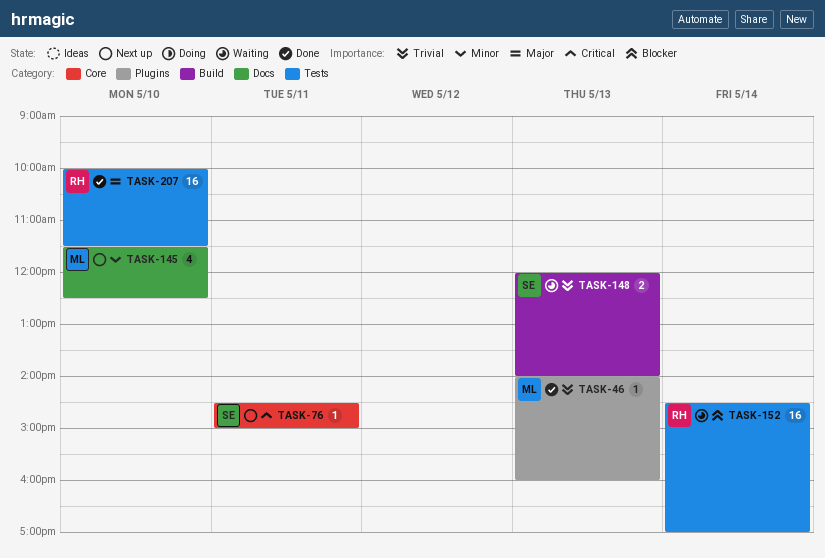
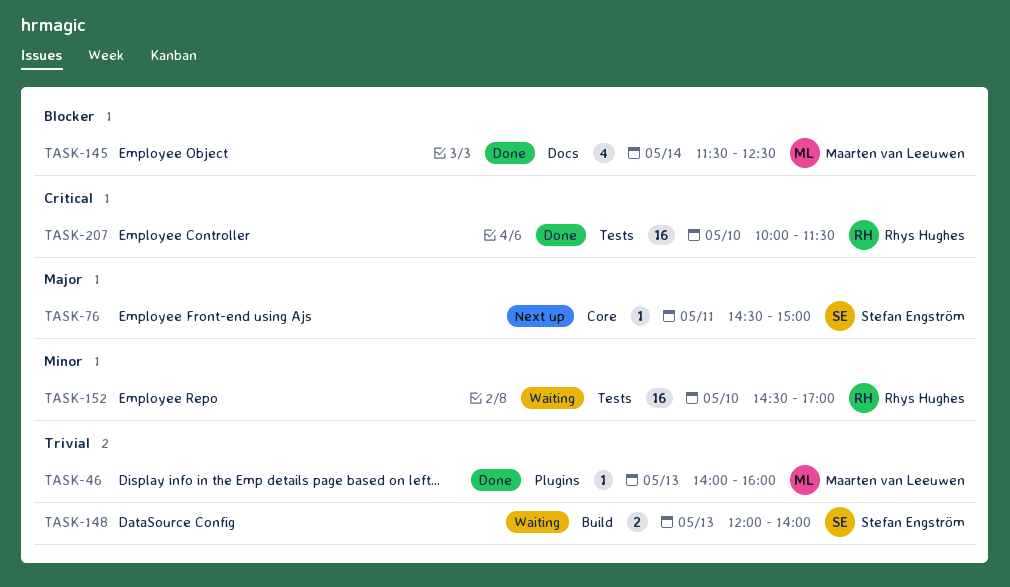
TASK-76, priority: Critical -> Major
TASK-145, status: Next up -> Done
TASK-145, priority: Minor -> Blocker
TASK-145, day: May 10 -> May 14
TASK-152, priority: Blocker -> Minor
TASK-152, day: May 14 -> May 10
TASK-207, priority: Major -> Critical

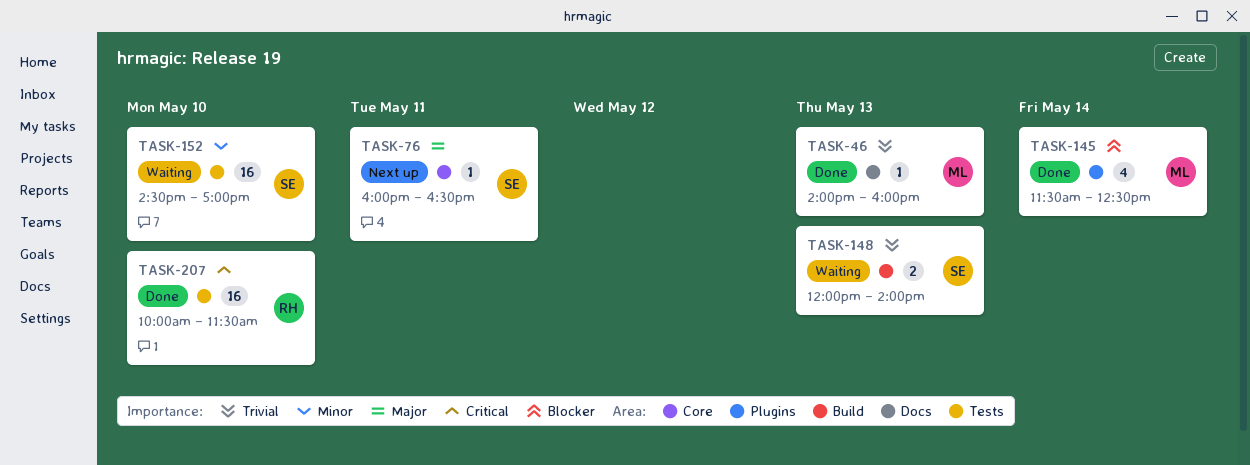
TASK-46, label: Plugins -> Docs
TASK-76, begins: 14:30 -> 16:00
TASK-76, ends: 15:00 -> 16:30
TASK-145, label: Docs -> Plugins
TASK-152, owner: Rhys Hughes -> Stefan Engström

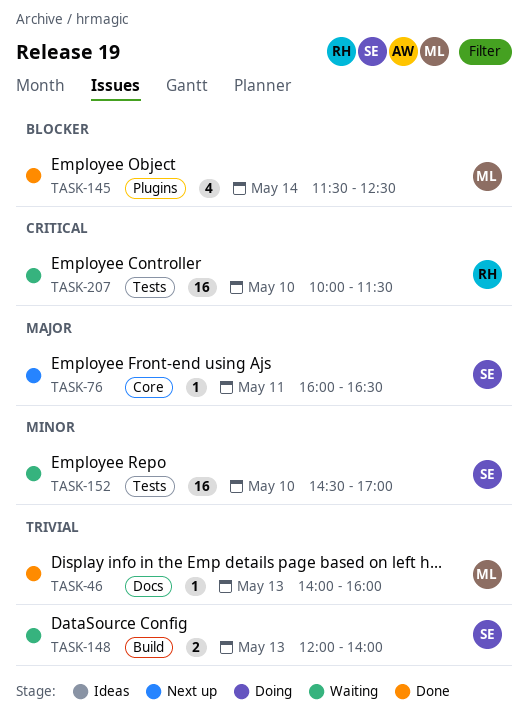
TASK-207, status: Done -> Waiting

